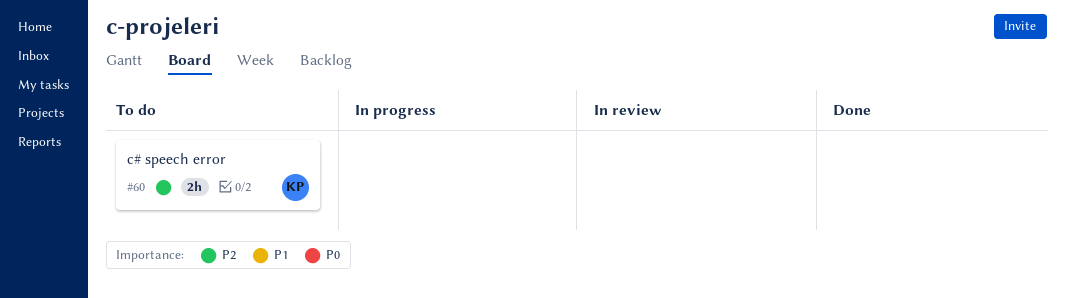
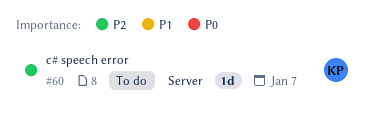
#60, estimate: 2h -> 1d

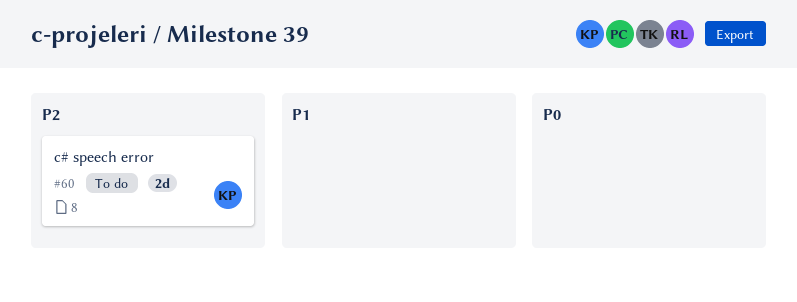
#60, estimate: 1d -> 2d

